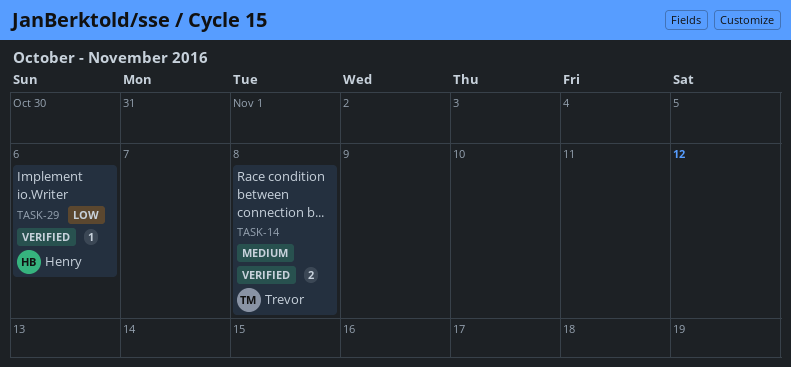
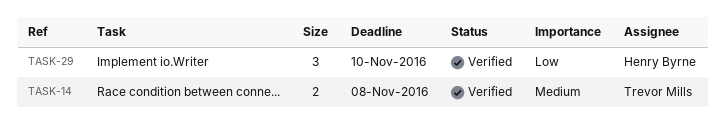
TASK-29, estimate: 1 -> 3
TASK-29, due: Nov 6 -> Nov 10

